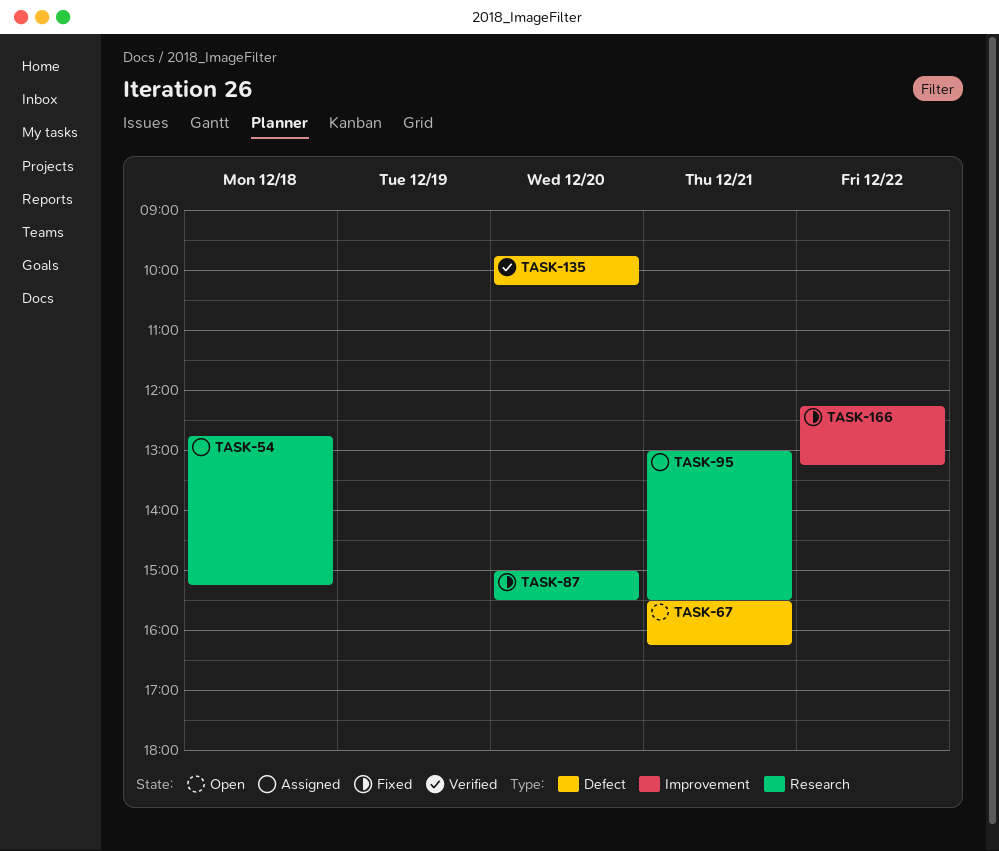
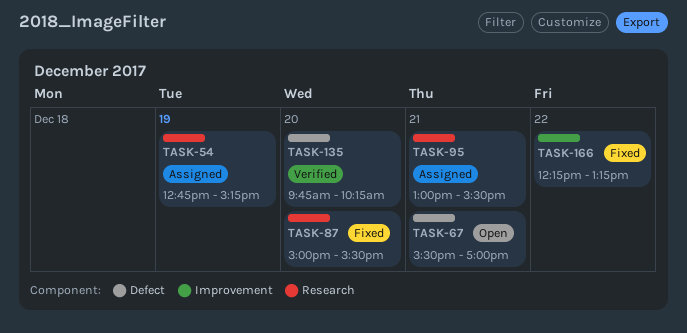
TASK-54, day: Dec 18 -> Dec 19
TASK-67, ends: 16:15 -> 17:00

